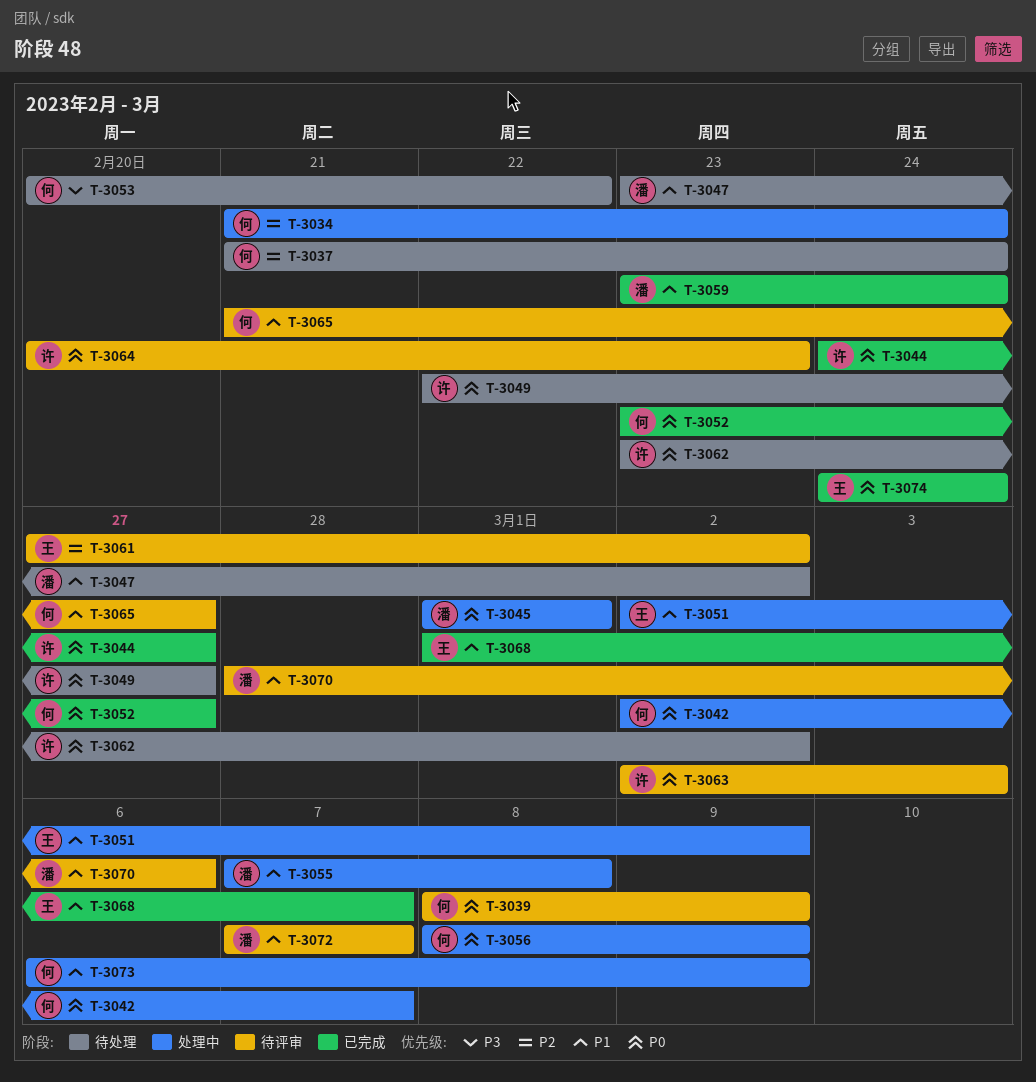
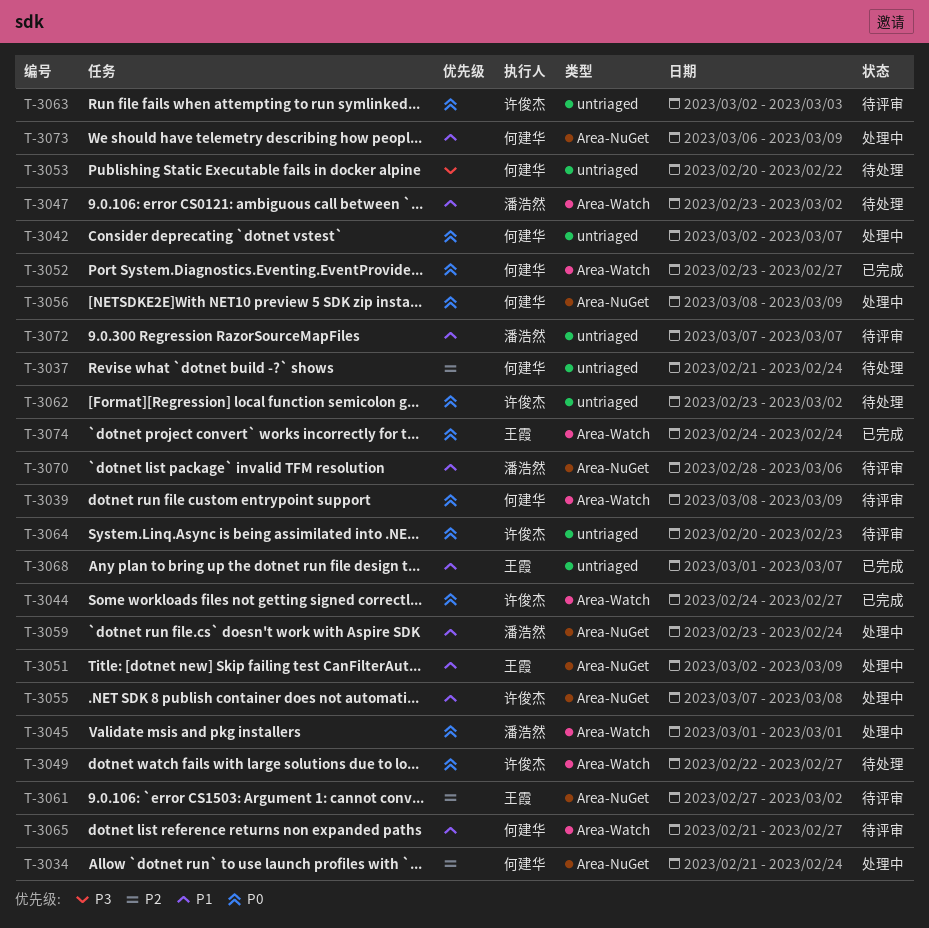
T-3055, owner: 潘浩然 -> 许俊杰
T-3059, status: 已完成 -> 处理中

